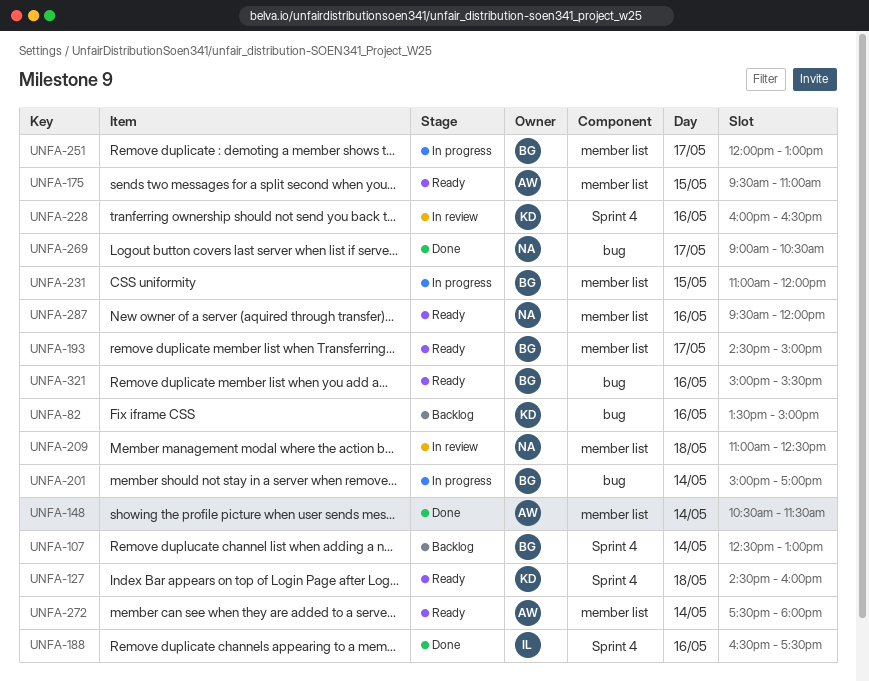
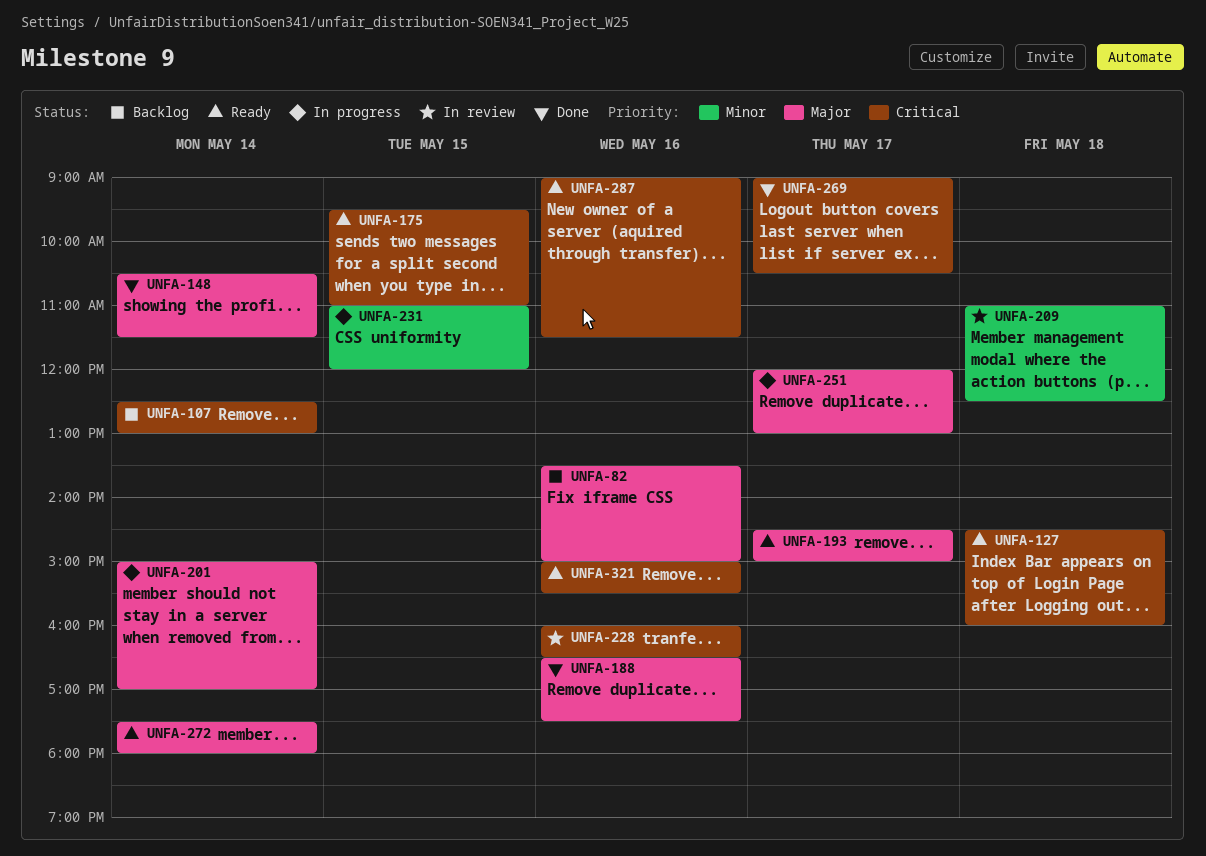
UNFA-287, begins: 09:30 -> 09:00
UNFA-287, ends: 12:00 -> 11:30

